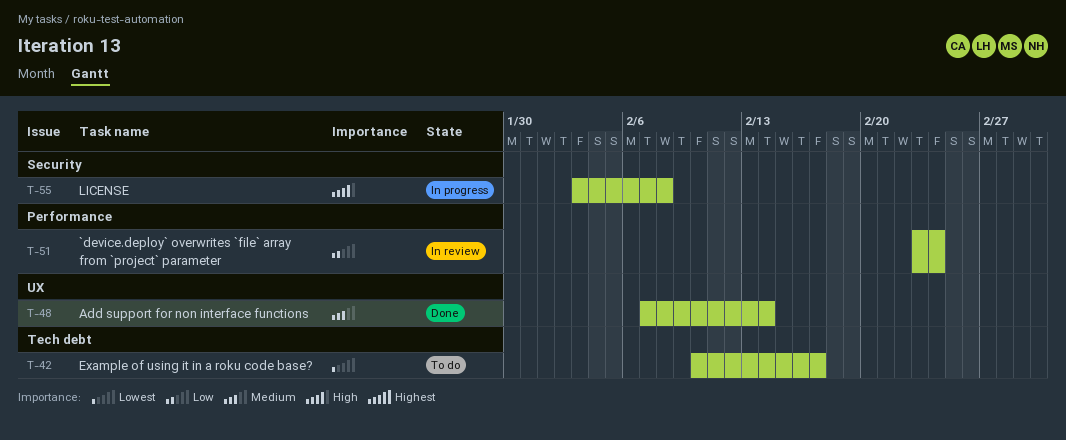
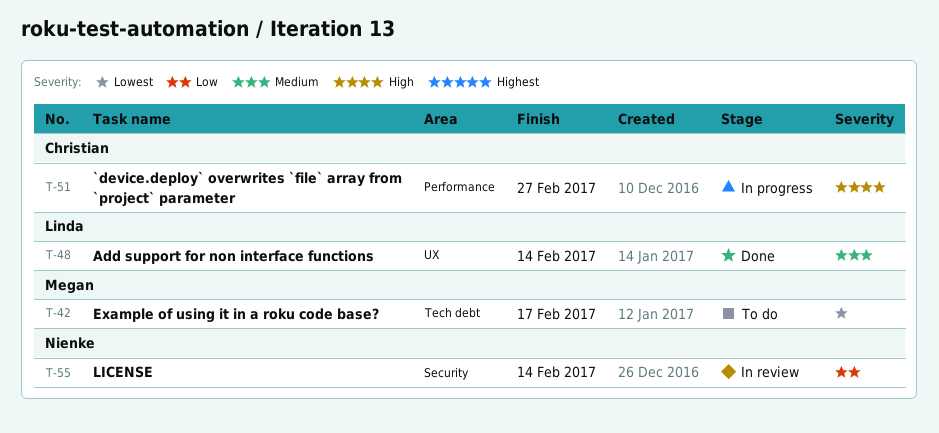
T-51, status: In review -> In progress
T-51, priority: Low -> High
T-51, due: Feb 24 -> Feb 27
T-55, status: In progress -> In review
T-55, priority: High -> Low
T-55, due: Feb 8 -> Feb 14

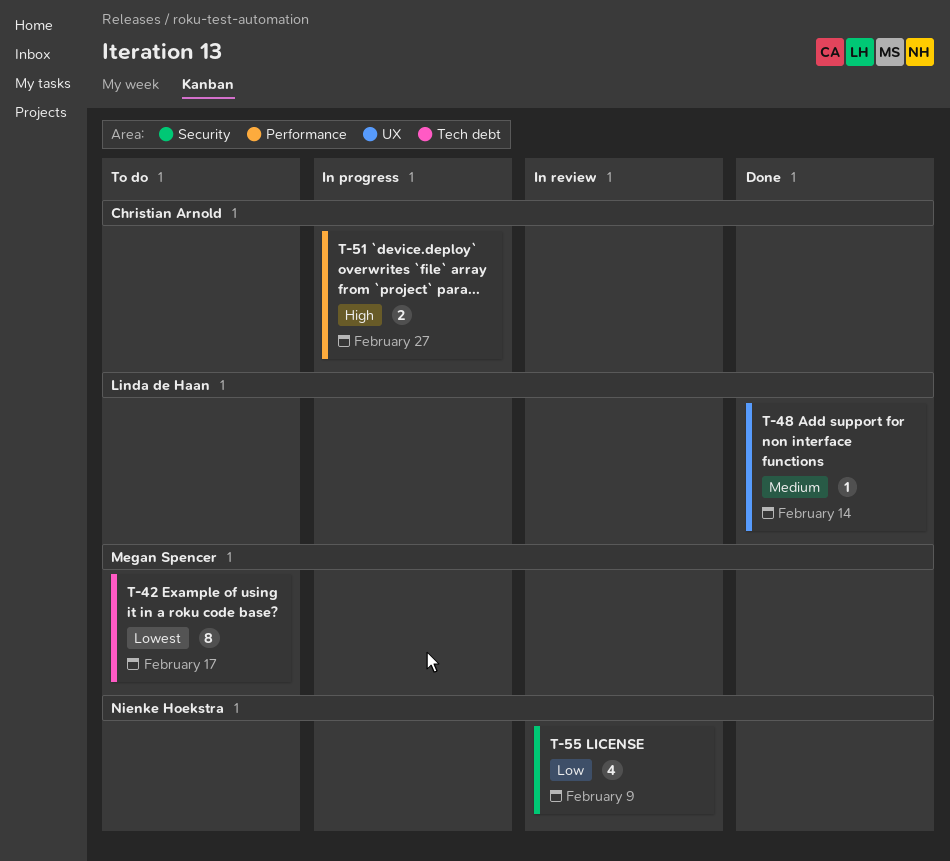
T-55, due: Feb 14 -> Feb 9

